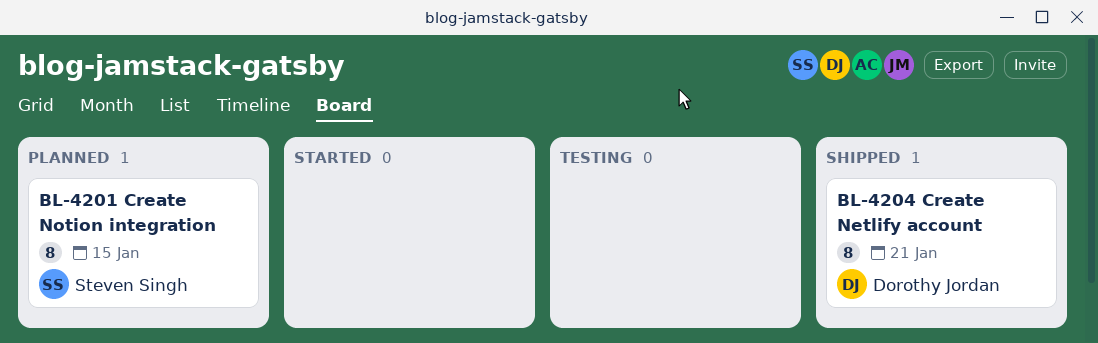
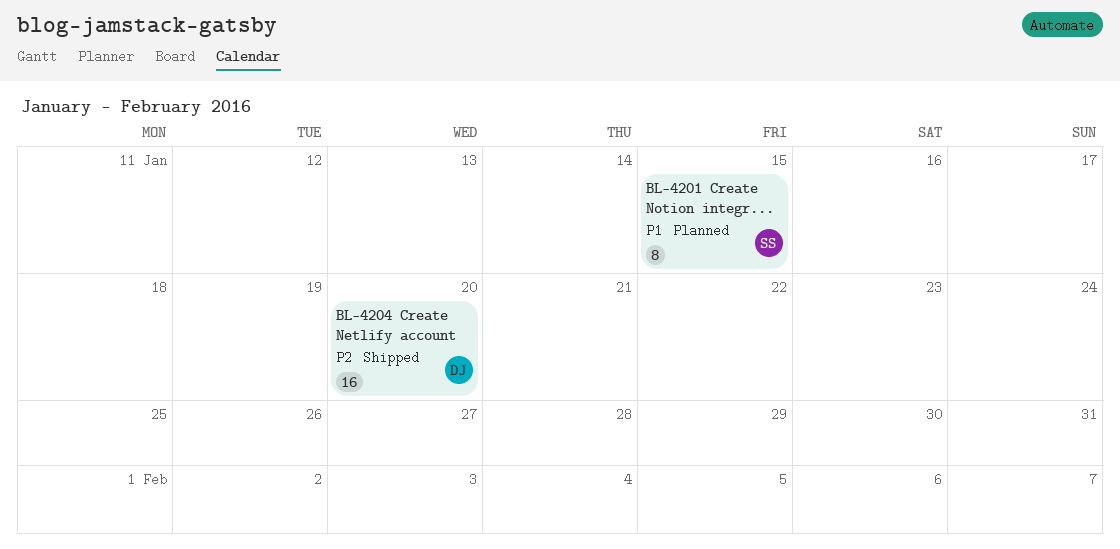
BL-4204, estimate: 8 -> 16
BL-4204, due: Jan 21 -> Jan 20

